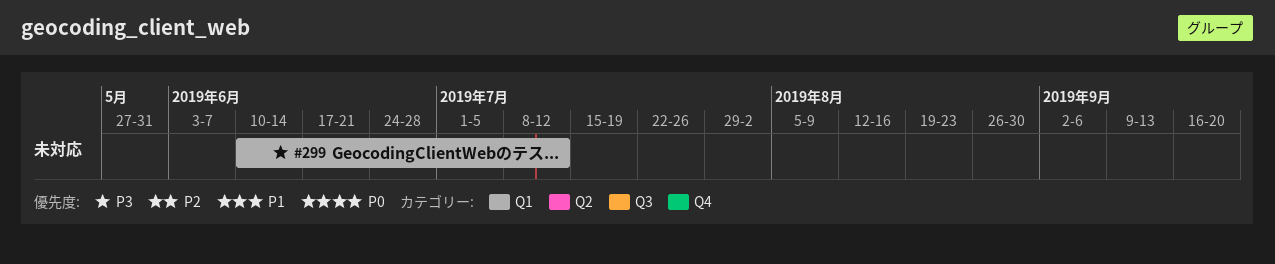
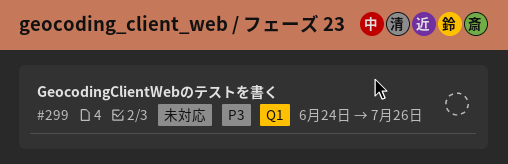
#299, start: Jun 10 -> Jun 24
#299, due: Jul 12 -> Jul 26

